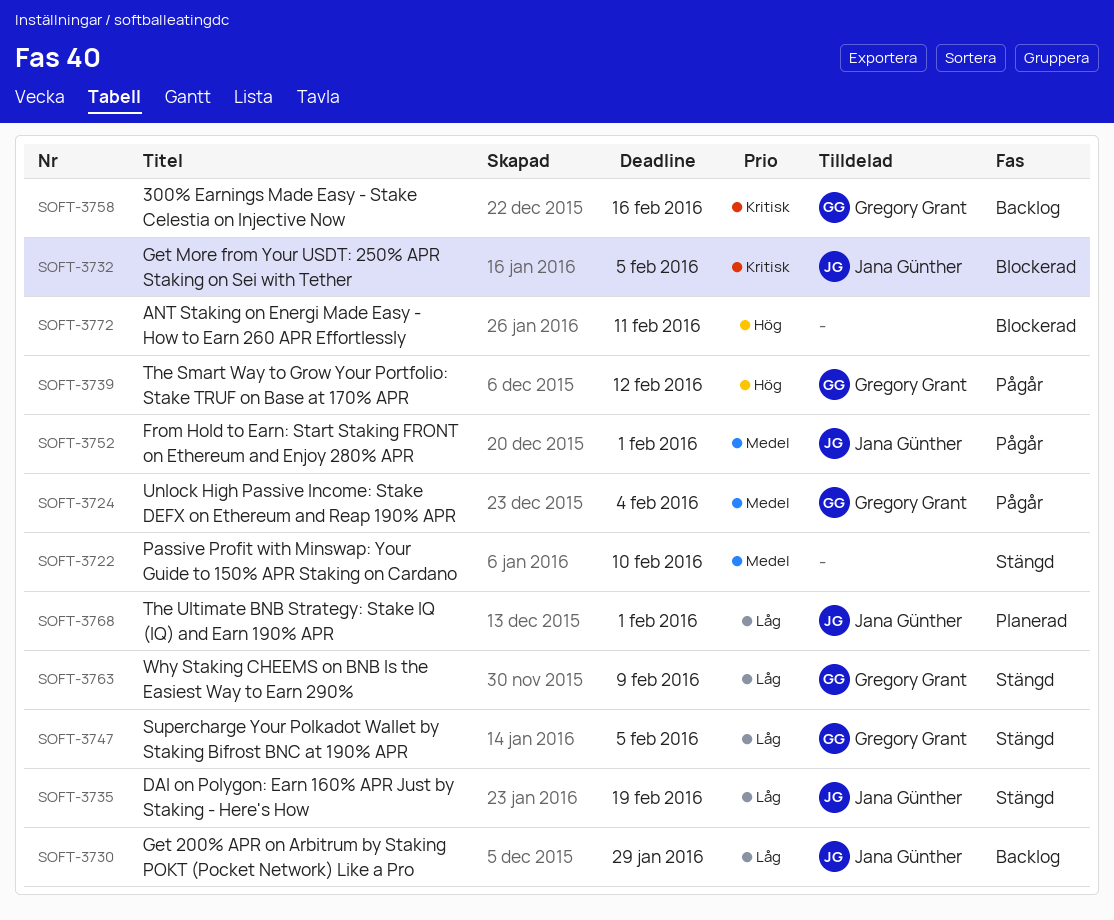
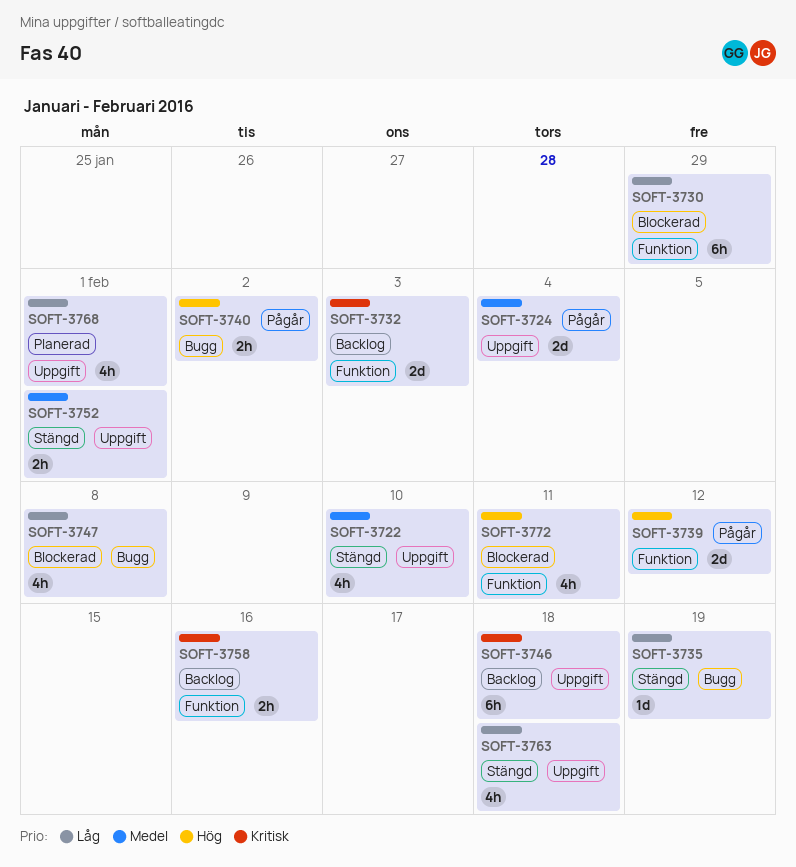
SOFT-3730, status: Backlog -> Blockerad
SOFT-3732, status: Blockerad -> Backlog
SOFT-3732, due: Feb 5 -> Feb 3
SOFT-3740: none -> present
SOFT-3746: none -> present
SOFT-3747, status: Stängd -> Blockerad
SOFT-3747, due: Feb 5 -> Feb 8
SOFT-3752, status: Pågår -> Stängd
SOFT-3763, due: Feb 9 -> Feb 18

